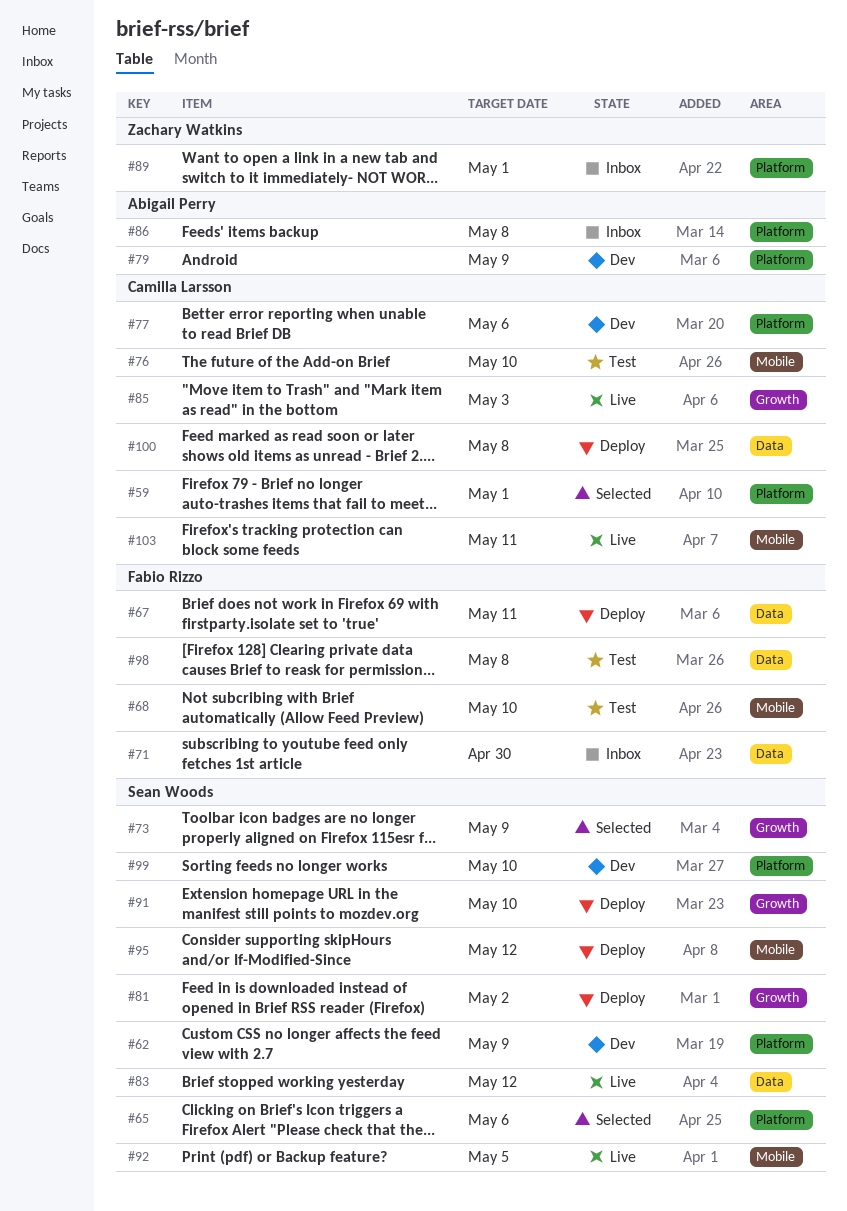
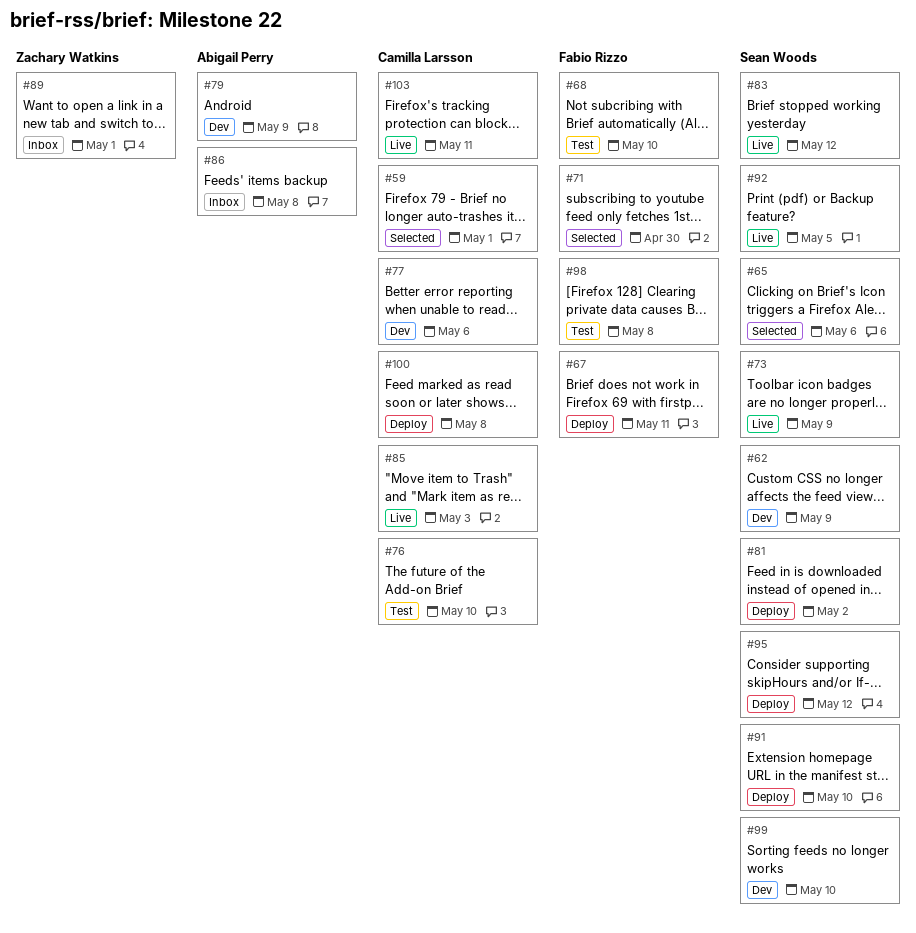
#71, status: Inbox -> Selected
#73, status: Selected -> Live

